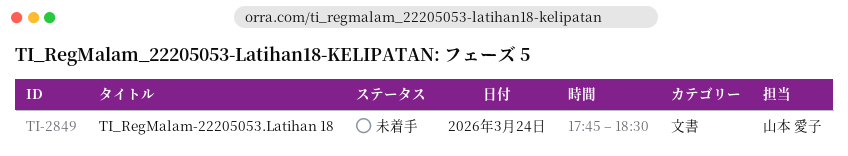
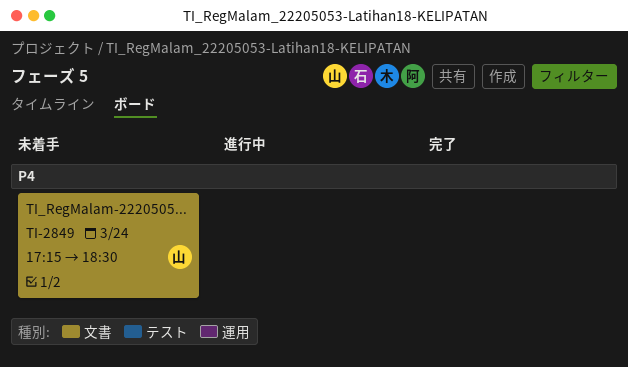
TI-2849, begins: 17:45 -> 17:15

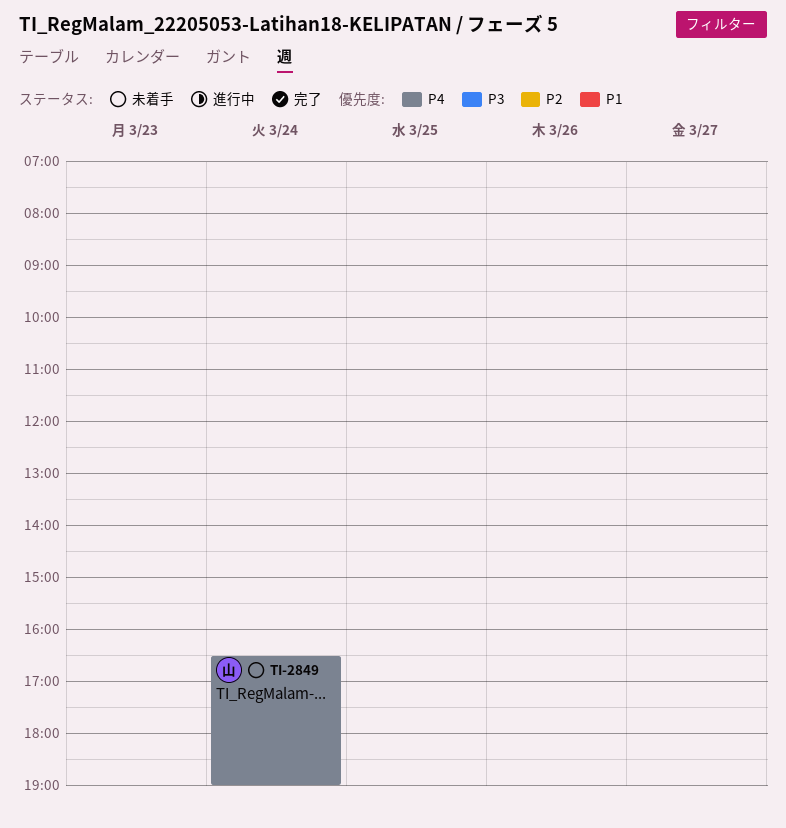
TI-2849, begins: 17:15 -> 16:30
TI-2849, ends: 18:30 -> 19:00

